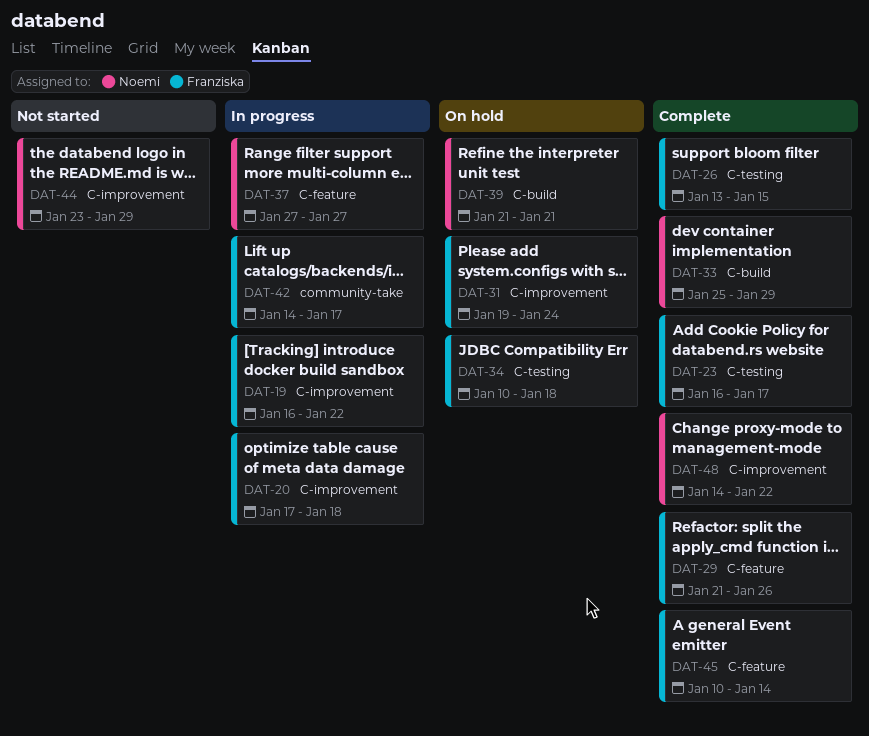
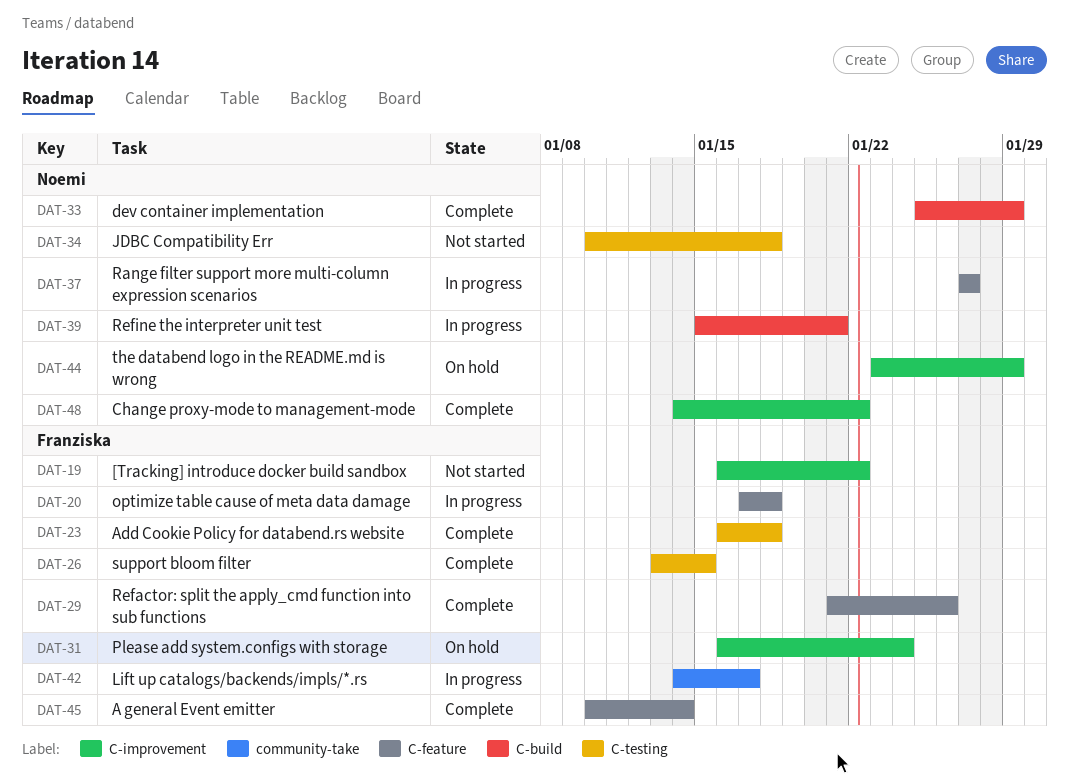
DAT-19, status: In progress -> Not started
DAT-20, label: C-improvement -> C-feature
DAT-23, due: Jan 17 -> Jan 18
DAT-31, start: Jan 19 -> Jan 16
DAT-34, status: On hold -> Not started
DAT-34, owner: Franziska -> Noemi
DAT-39, status: On hold -> In progress
DAT-39, start: Jan 21 -> Jan 15
DAT-44, status: Not started -> On hold

